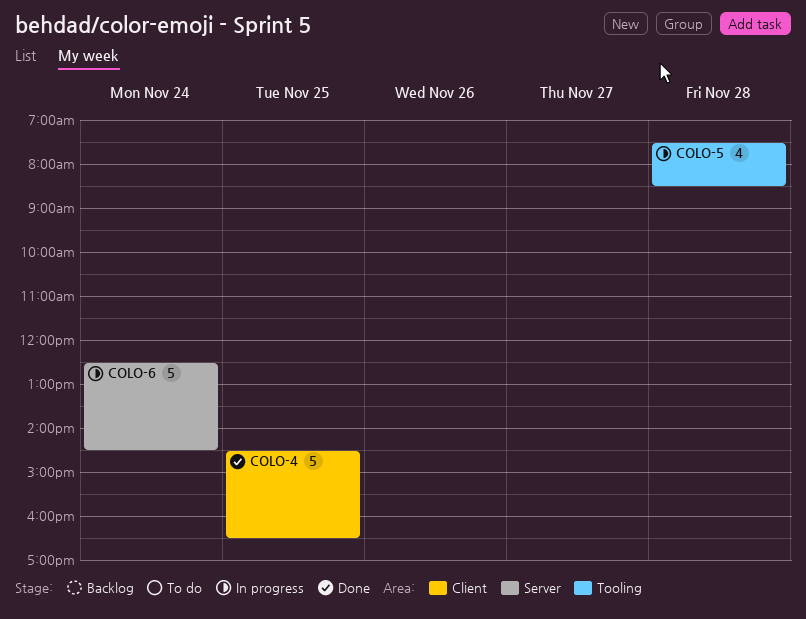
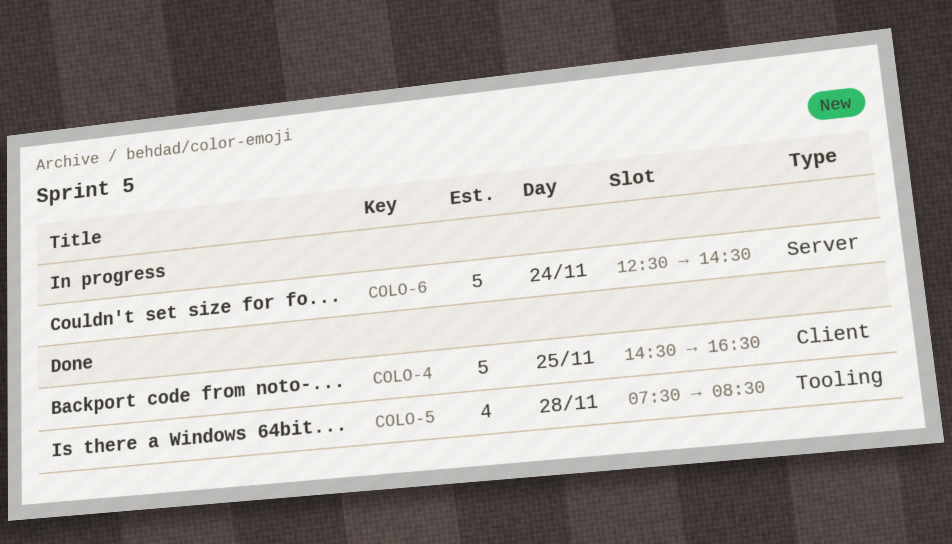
COLO-5, status: In progress -> Done

